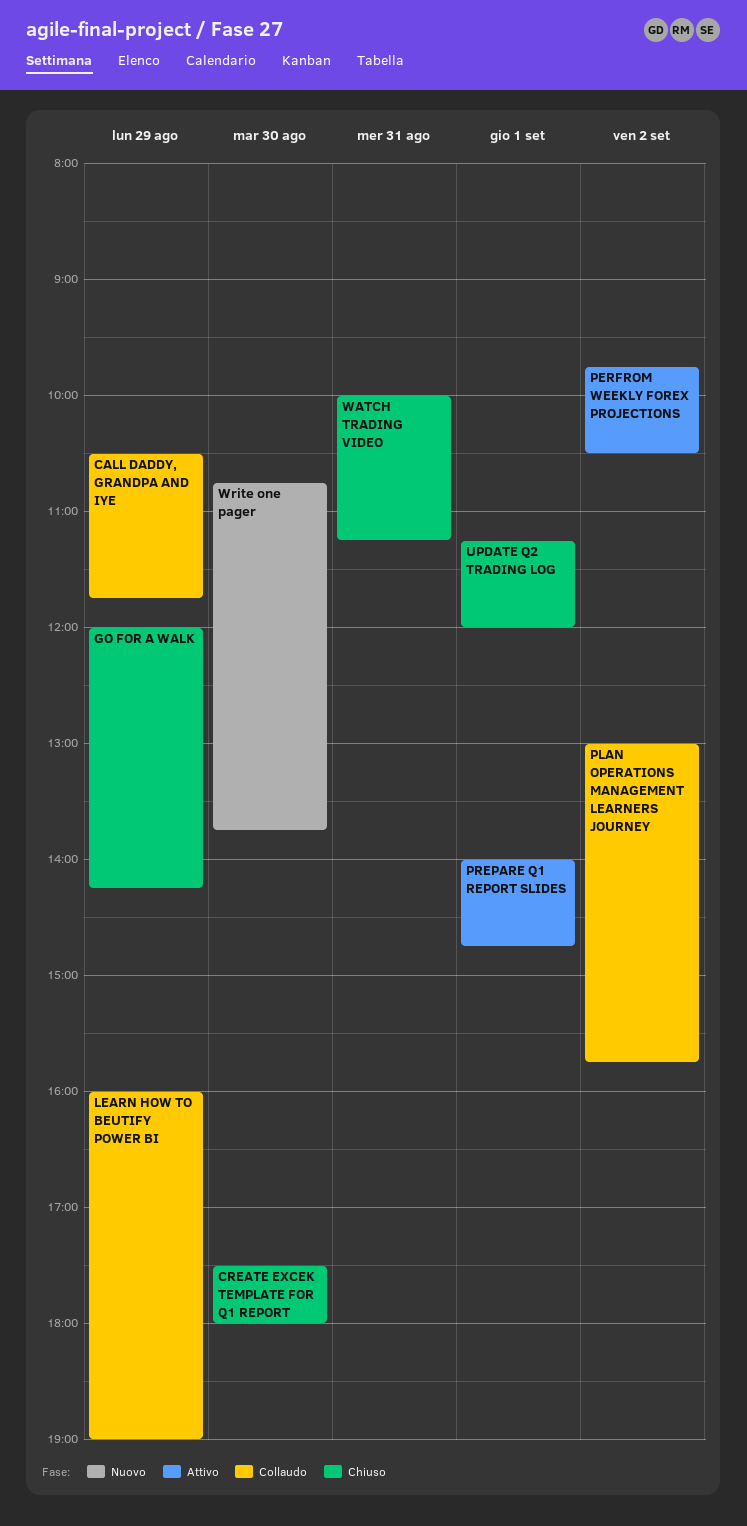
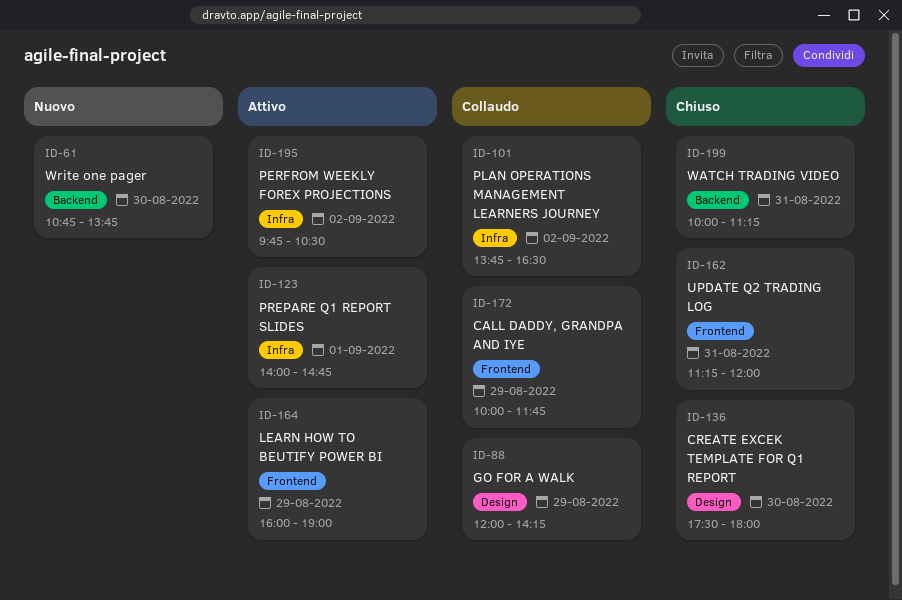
CALL DADDY, GRANDPA AND IYE, begins: 10:30 -> 10:00
GO FOR A WALK, status: Chiuso -> Collaudo
LEARN HOW TO BEUTIFY POWER BI, status: Collaudo -> Attivo
PLAN OPERATIONS MANAGEMENT LEARNERS JOURNEY, begins: 13:00 -> 13:45
PLAN OPERATIONS MANAGEMENT LEARNERS JOURNEY, ends: 15:45 -> 16:30
UPDATE Q2 TRADING LOG, day: Sep 1 -> Aug 31

